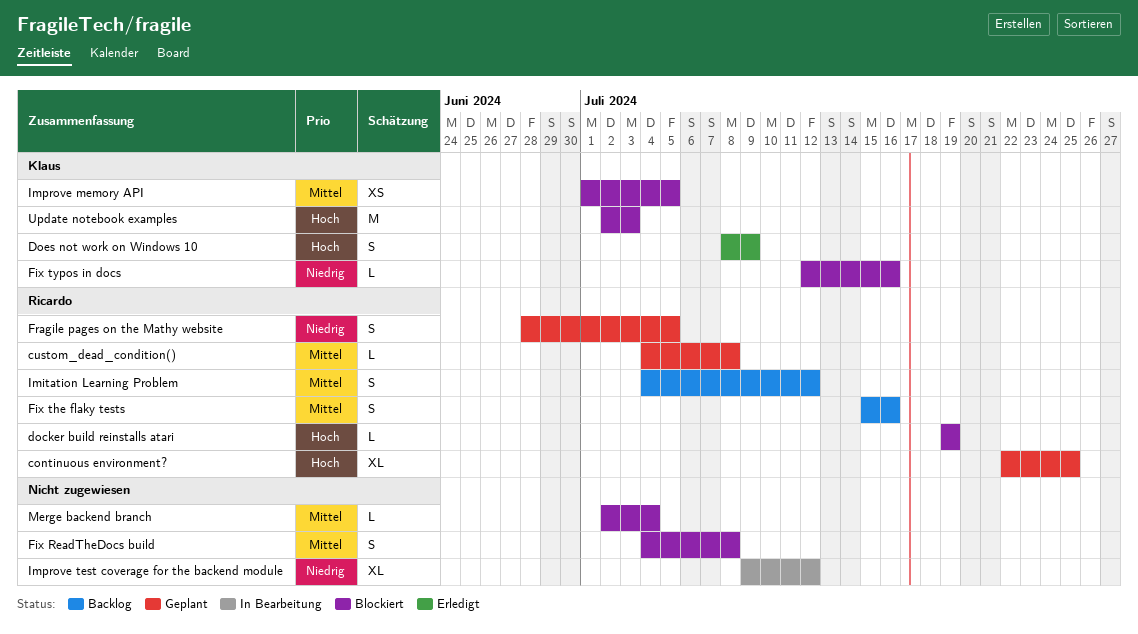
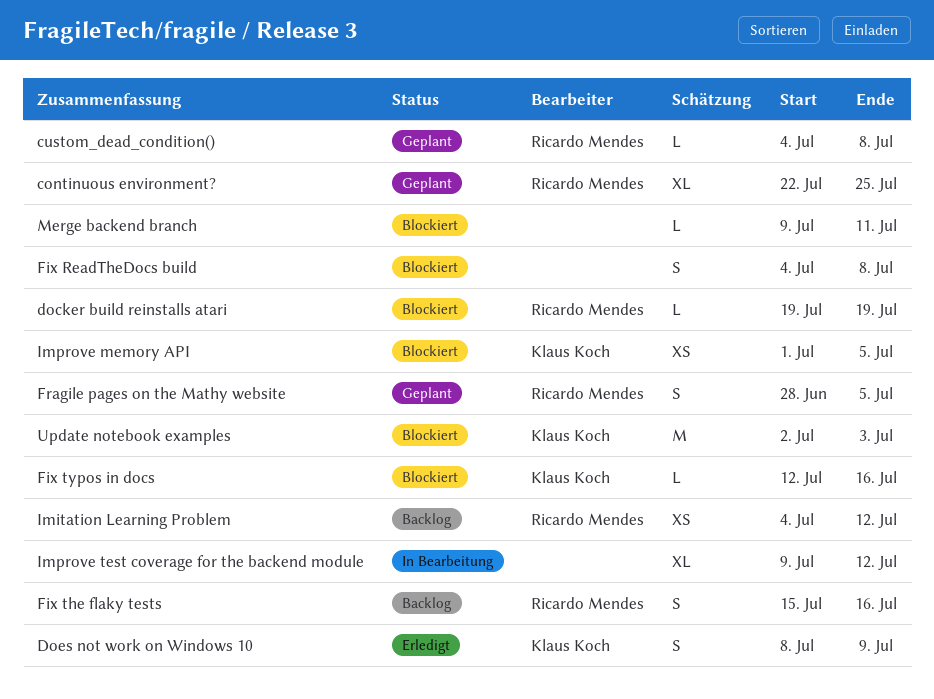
Imitation Learning Problem, estimate: S -> XS
Merge backend branch, start: Jul 2 -> Jul 9
Merge backend branch, due: Jul 4 -> Jul 11

